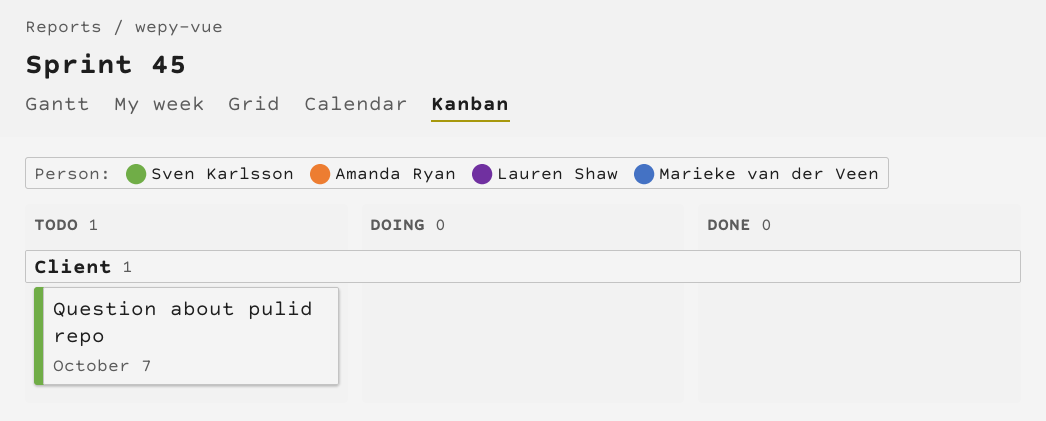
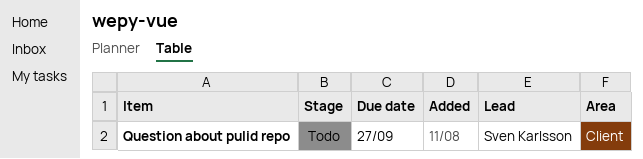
Question about pulid repo, due: Oct 7 -> Sep 27

